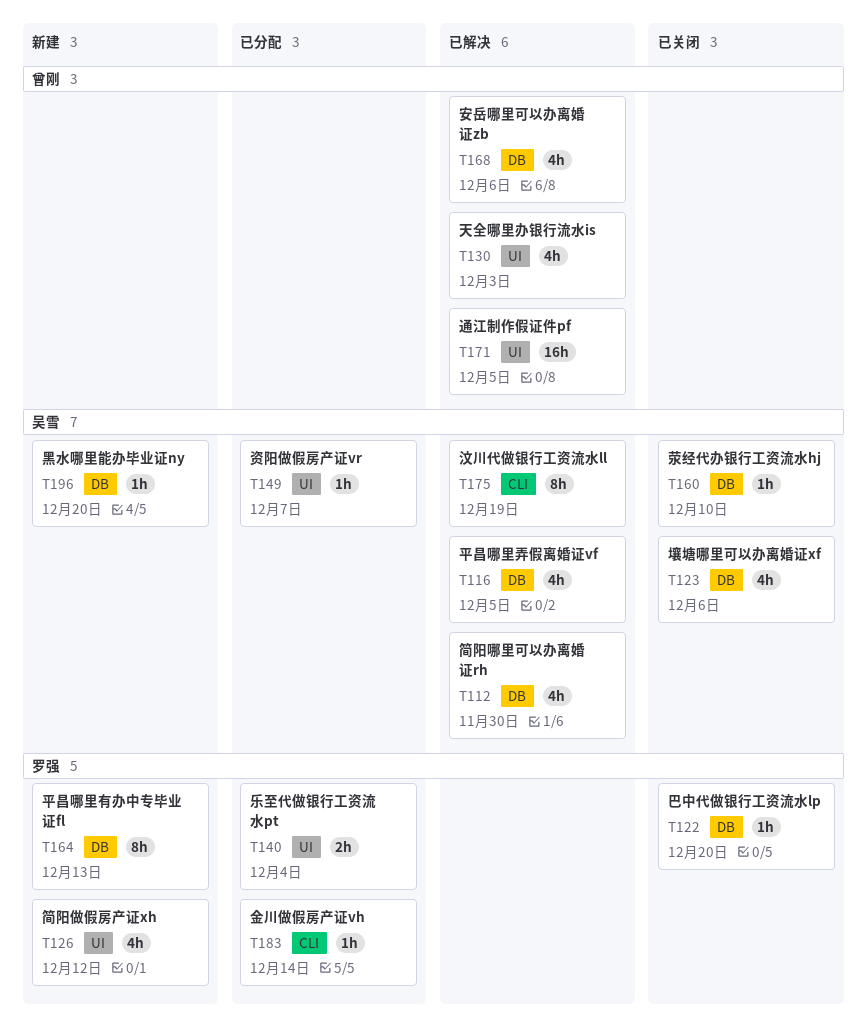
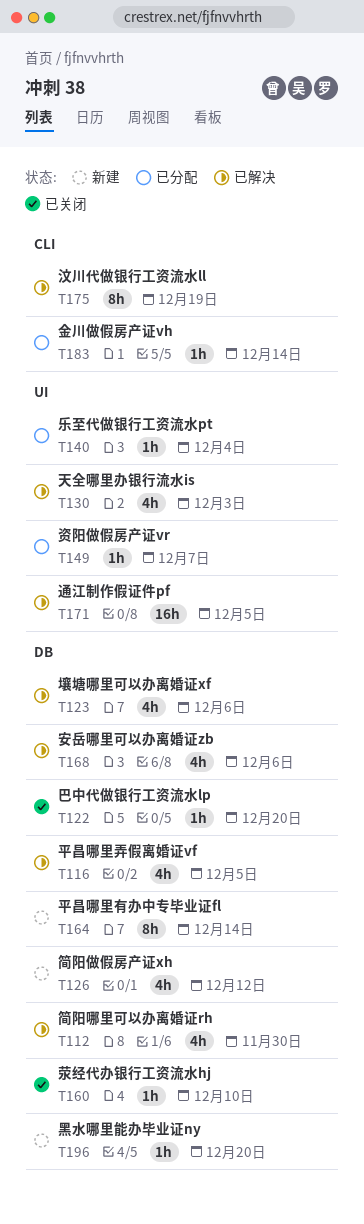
T123, status: 已关闭 -> 已解决
T126, label: UI -> DB
T140, estimate: 2h -> 1h
T164, due: Dec 13 -> Dec 14

